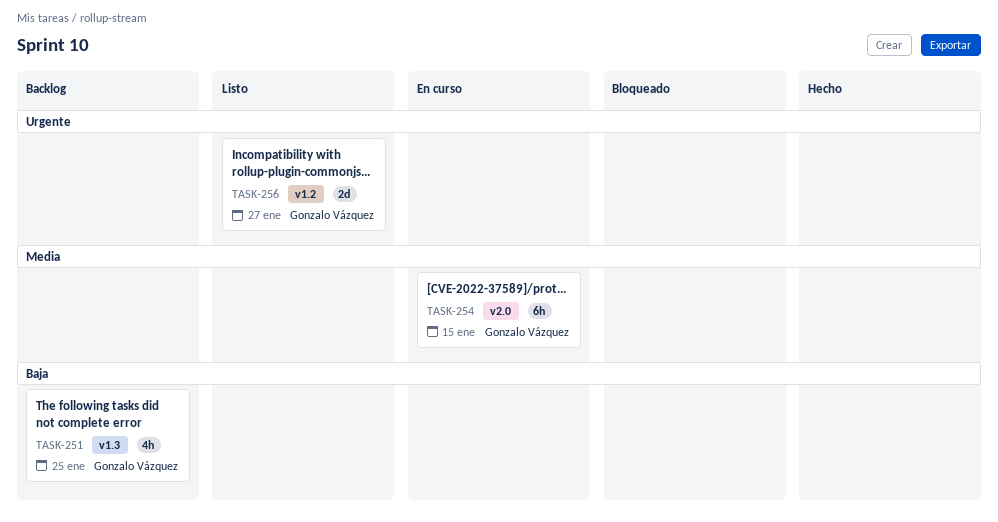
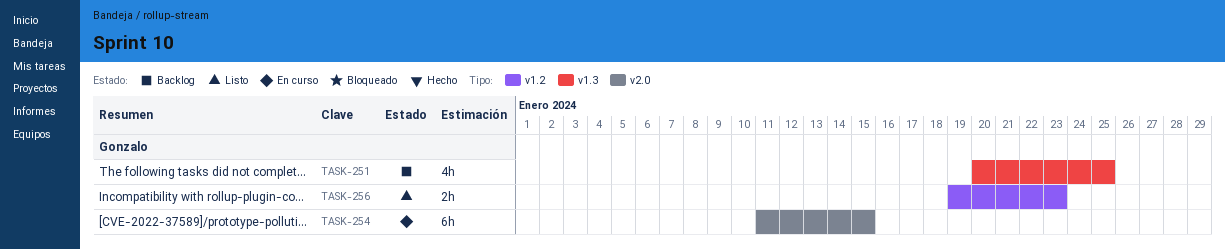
TASK-256, estimate: 2d -> 2h
TASK-256, due: Jan 27 -> Jan 23

